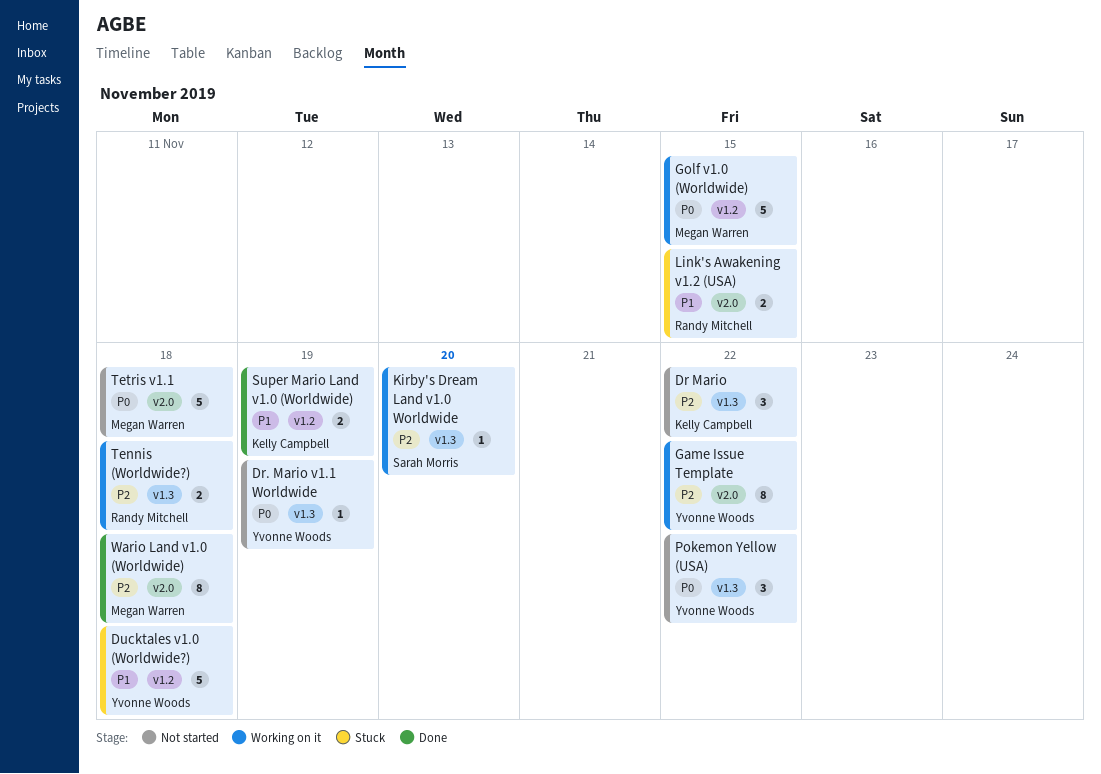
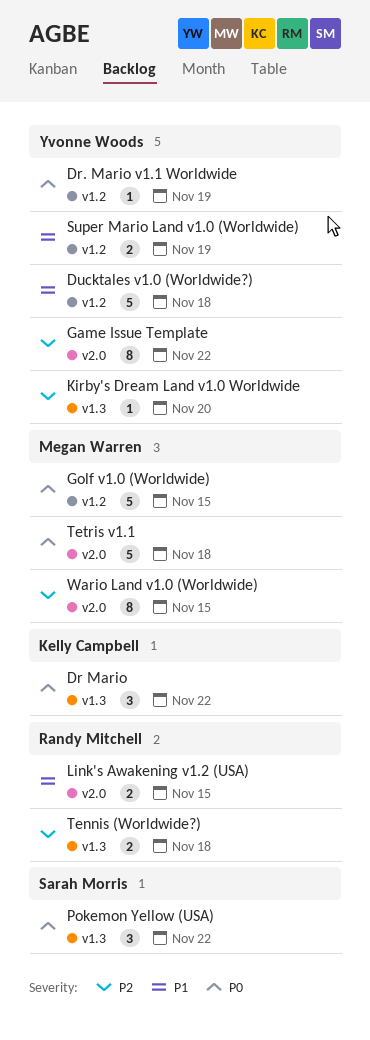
Dr Mario, priority: P2 -> P0
Dr. Mario v1.1 Worldwide, label: v1.3 -> v1.2
Kirby's Dream Land v1.0 Worldwide, owner: Sarah Morris -> Yvonne Woods
Pokemon Yellow (USA), owner: Yvonne Woods -> Sarah Morris
Super Mario Land v1.0 (Worldwide), owner: Kelly Campbell -> Yvonne Woods
Wario Land v1.0 (Worldwide), due: Nov 18 -> Nov 15

